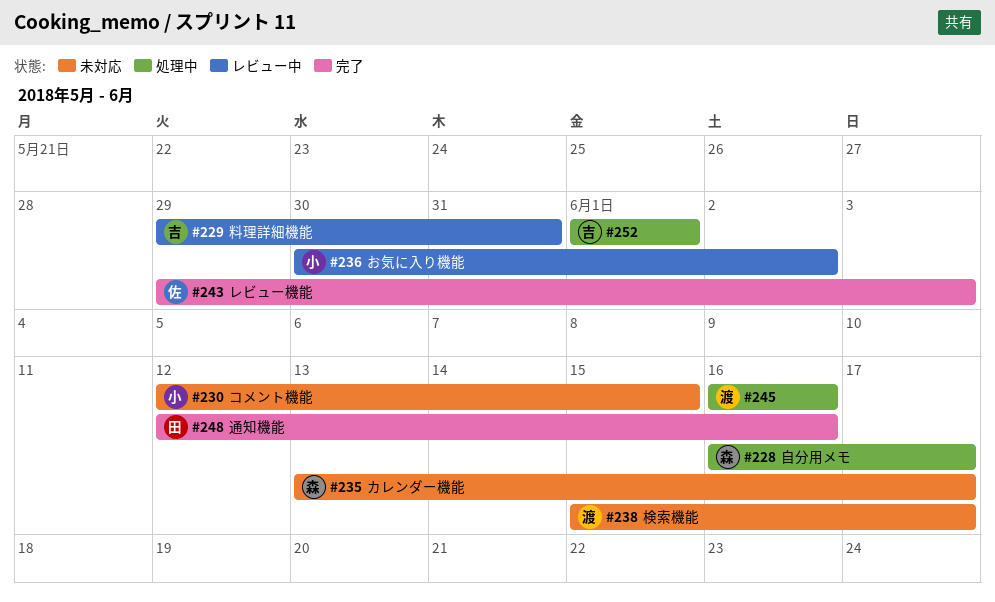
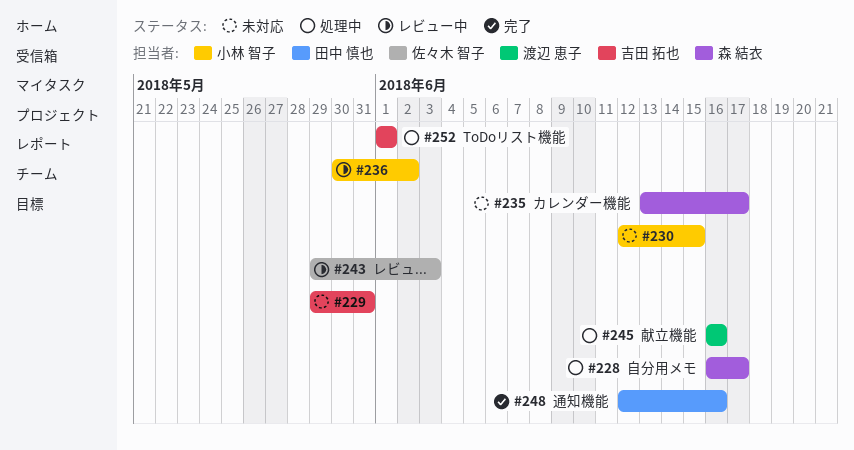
#229, status: レビュー中 -> 未対応
#238: present -> none
#243, status: 完了 -> レビュー中

